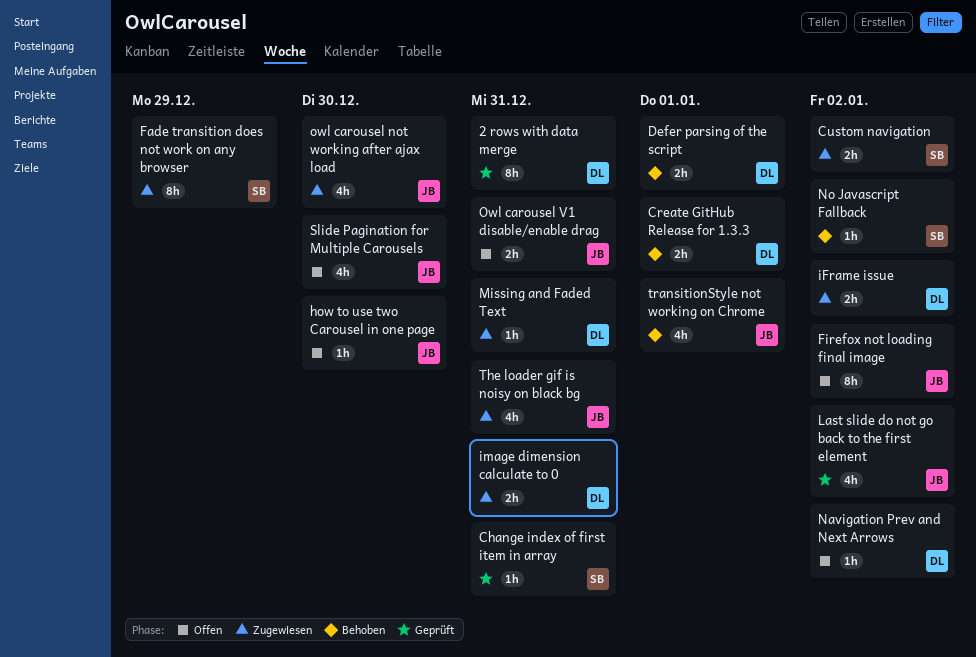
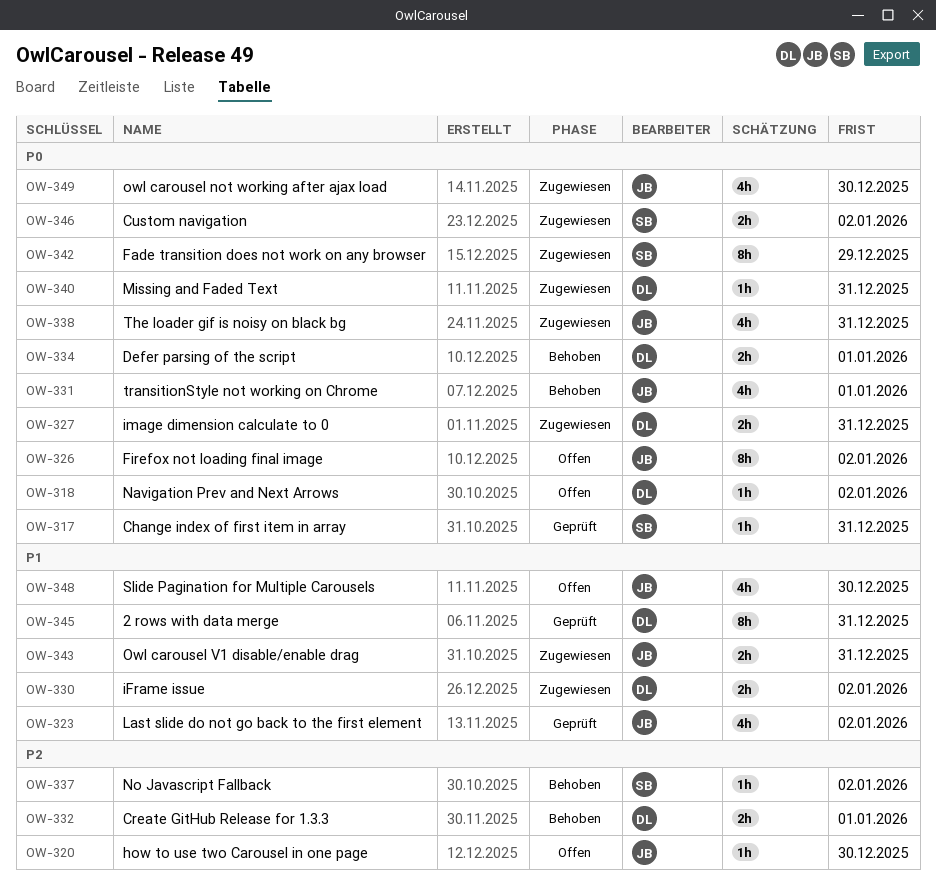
Owl carousel V1 disable/enable drag, status: Offen -> Zugewiesen

